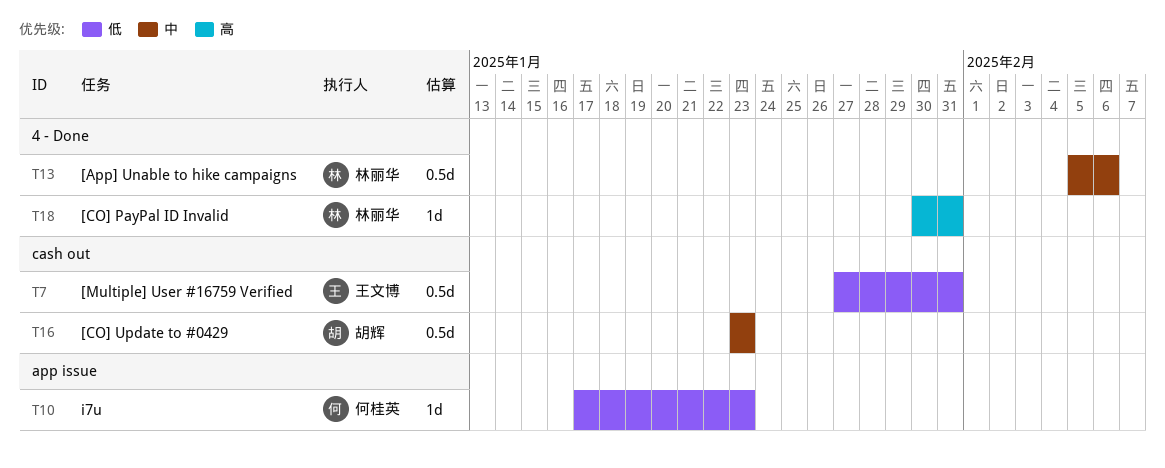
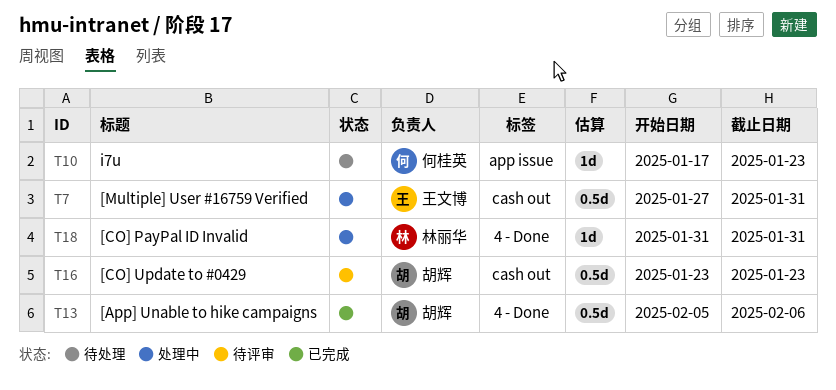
T13, owner: 林丽华 -> 胡辉
T18, start: Jan 30 -> Jan 31

